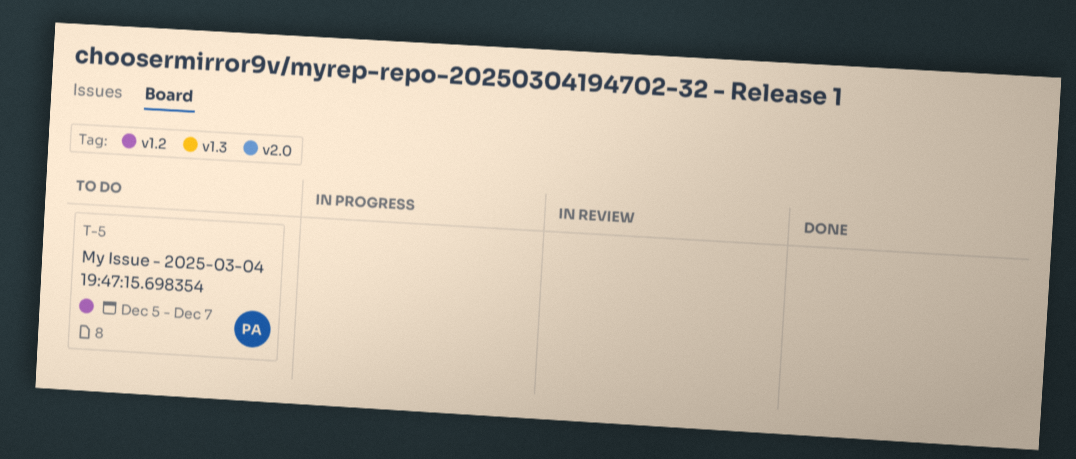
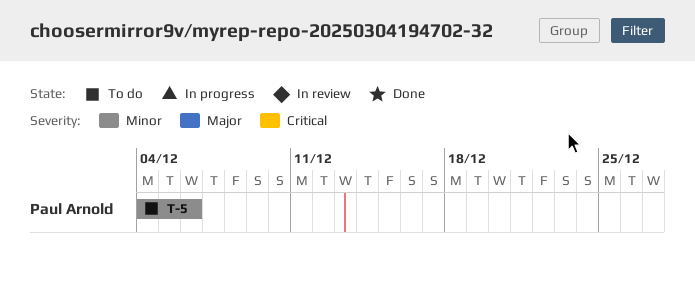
T-5, start: Dec 5 -> Dec 4
T-5, due: Dec 7 -> Dec 6

